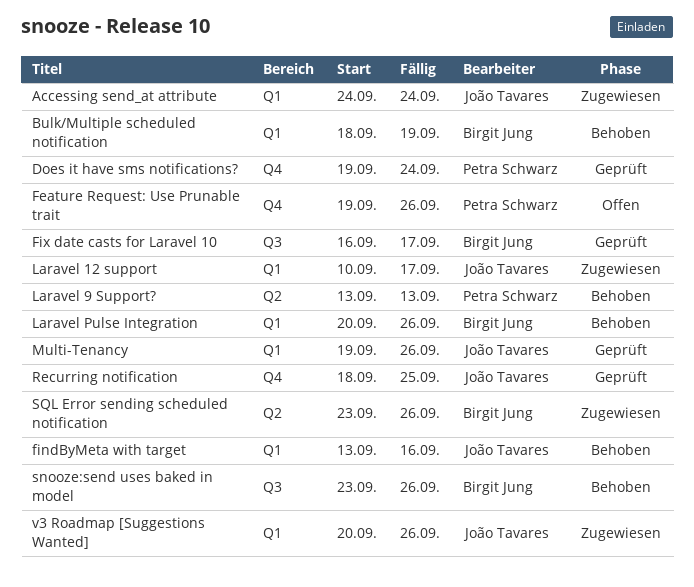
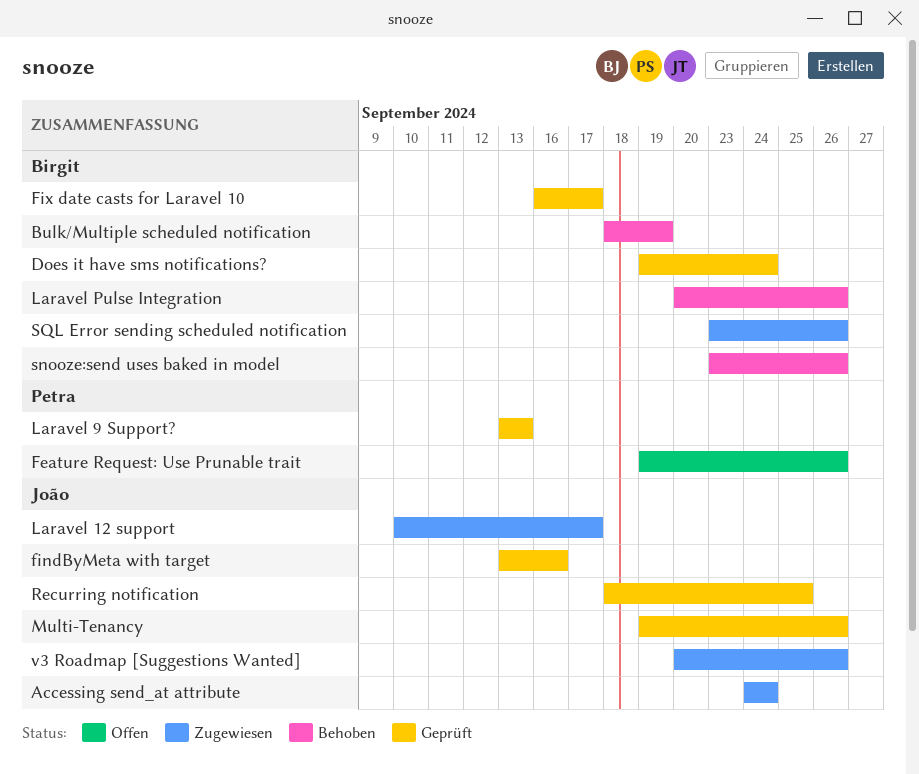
Does it have sms notifications?, owner: Petra Schwarz -> Birgit Jung
findByMeta with target, status: Behoben -> Geprüft
Laravel 9 Support?, status: Behoben -> Geprüft

